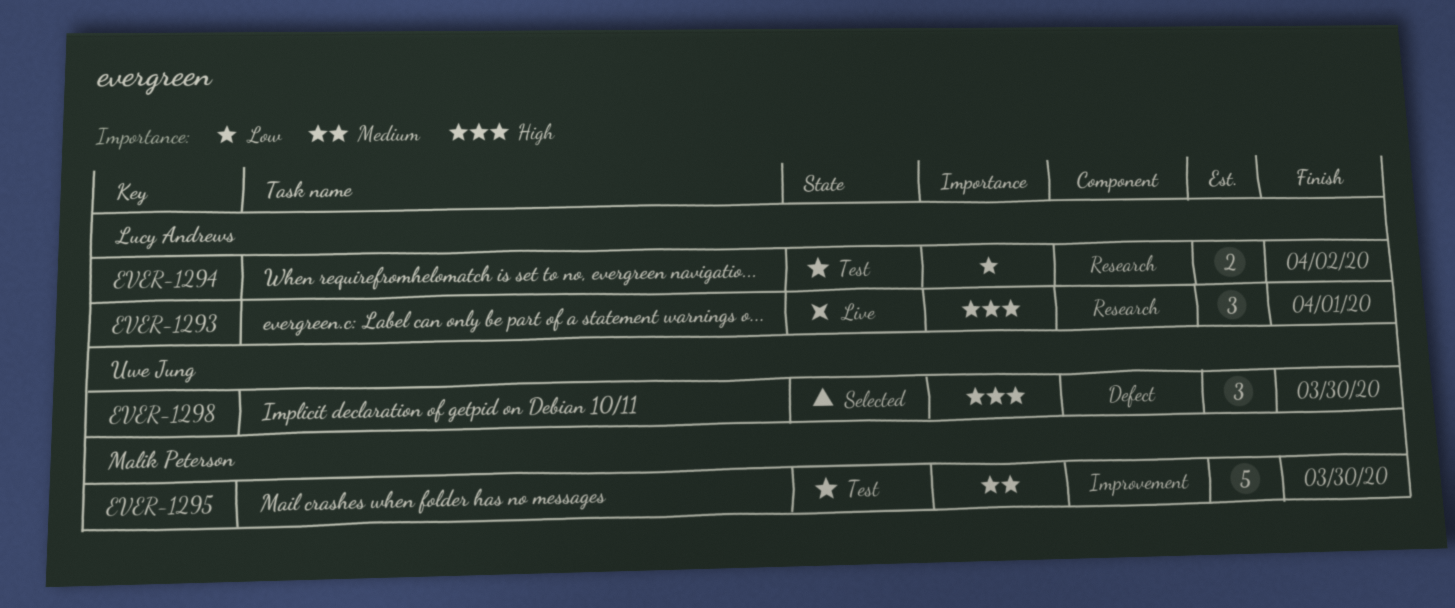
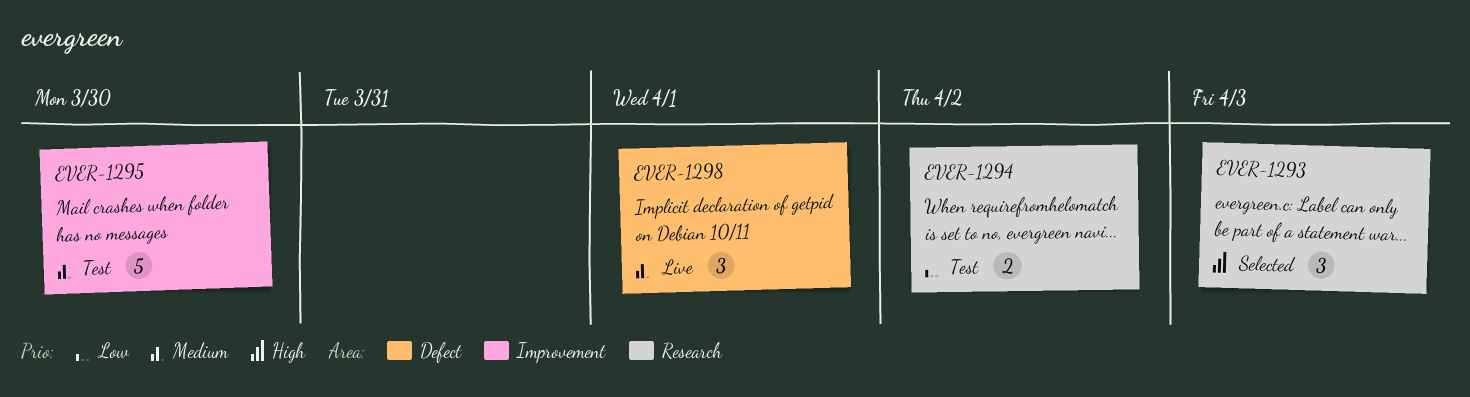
EVER-1293, status: Live -> Selected
EVER-1293, due: Apr 1 -> Apr 3
EVER-1298, status: Selected -> Live
EVER-1298, priority: High -> Medium
EVER-1298, due: Mar 30 -> Apr 1

